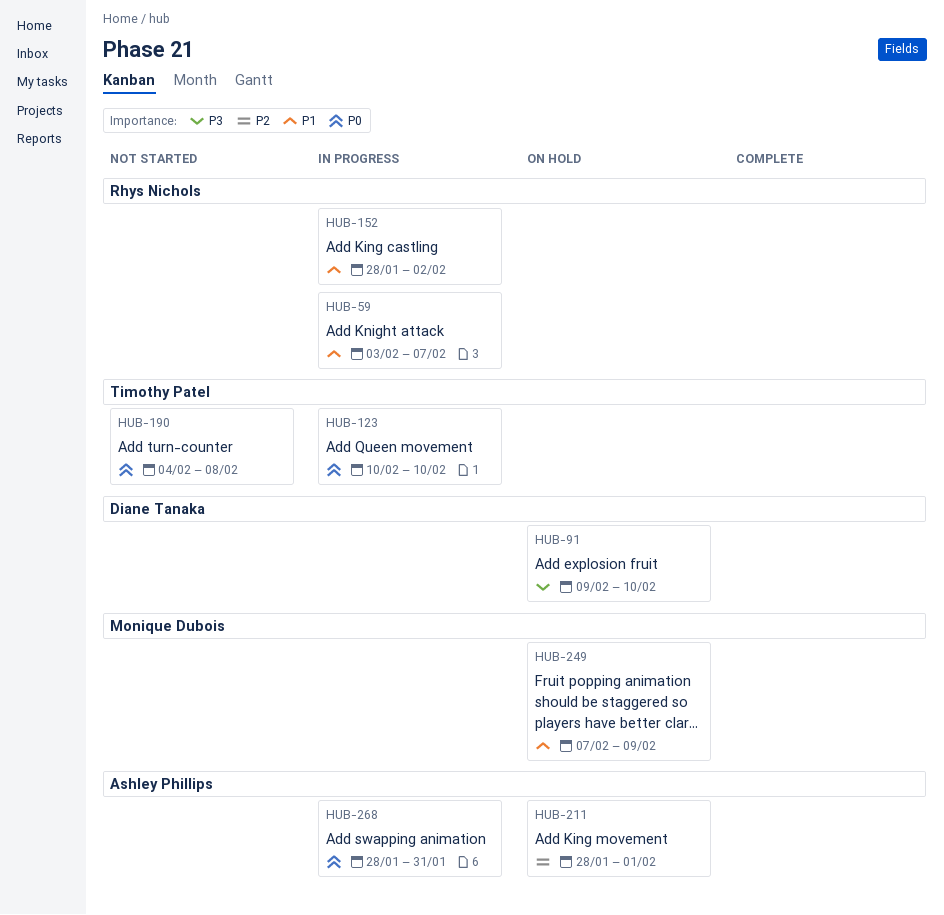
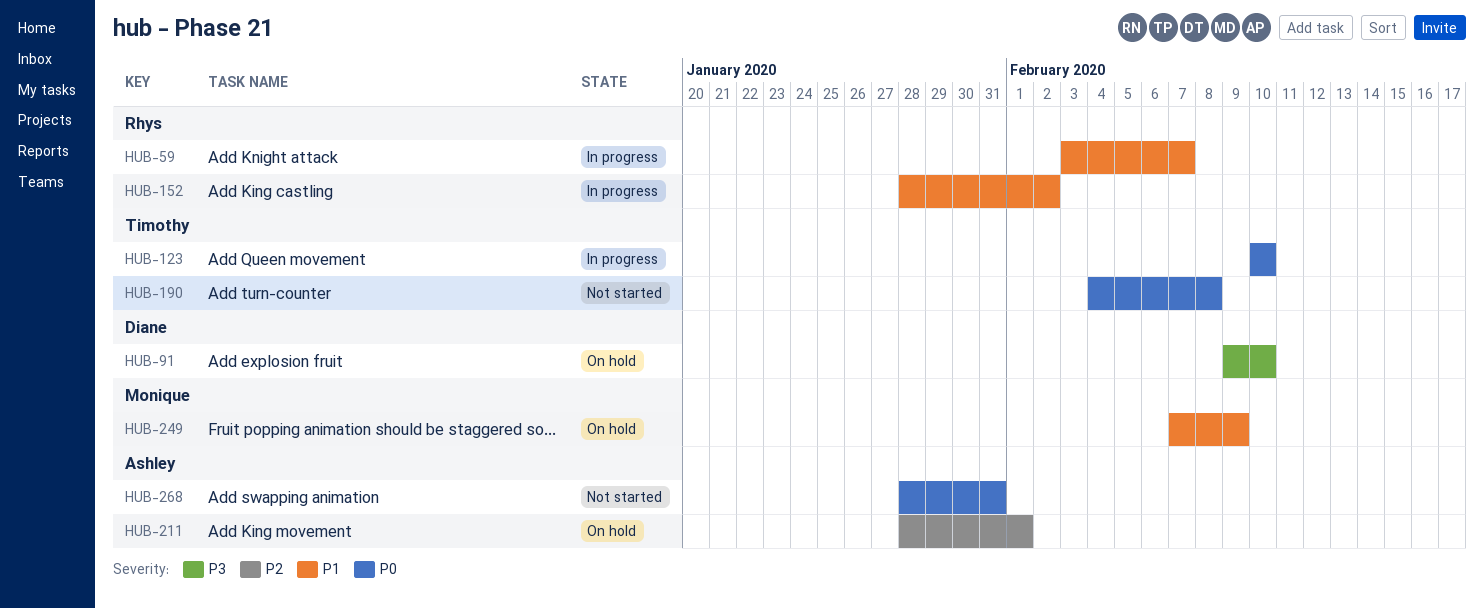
HUB-268, status: In progress -> Not started

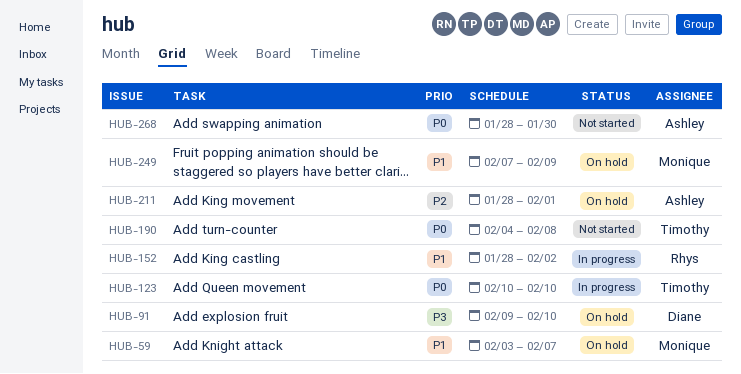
HUB-59, status: In progress -> On hold
HUB-59, owner: Rhys -> Monique
HUB-268, due: Jan 31 -> Jan 30

